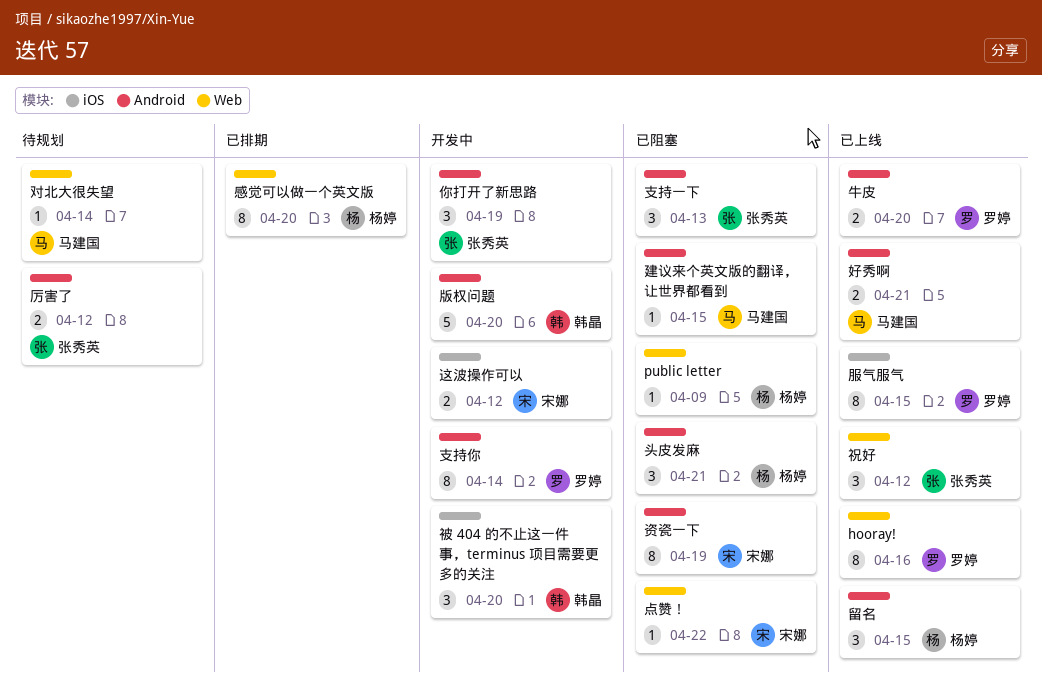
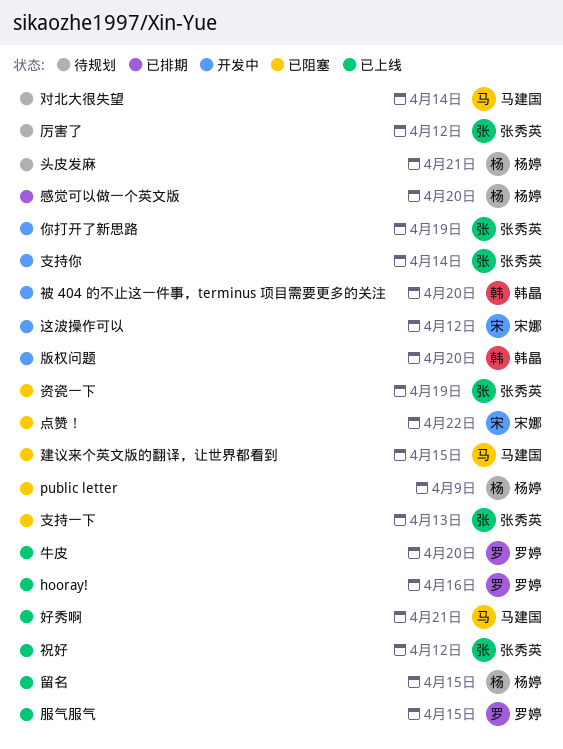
头皮发麻, status: 已阻塞 -> 待规划
支持你, owner: 罗婷 -> 张秀英
资瓷一下, owner: 宋娜 -> 张秀英

